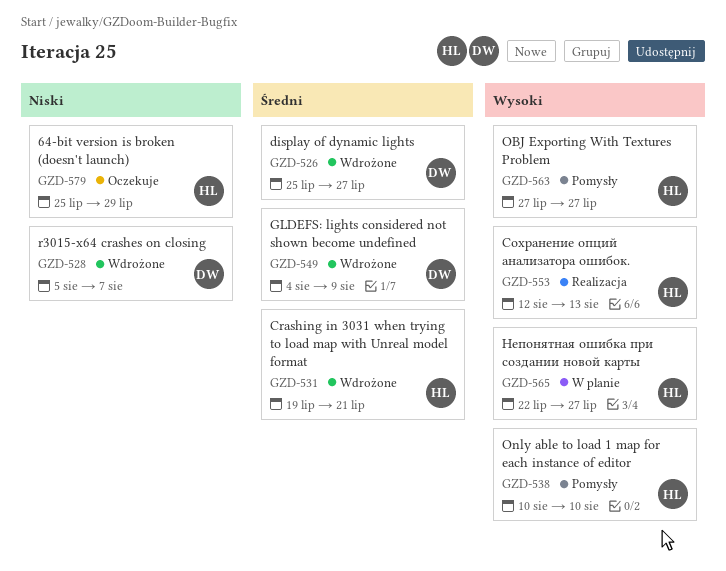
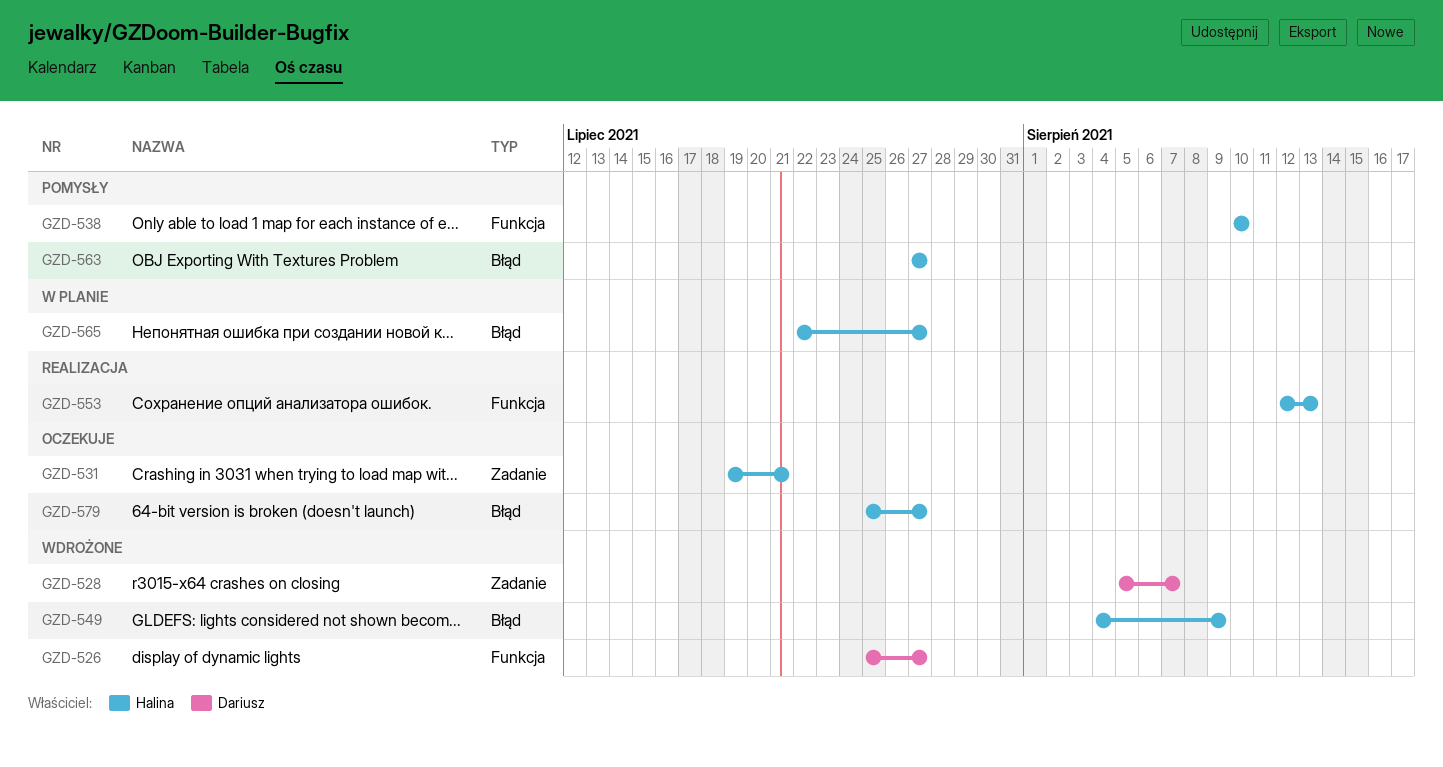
GZD-531, status: Wdrożone -> Oczekuje
GZD-549, owner: Dariusz -> Halina
GZD-579, due: Jul 29 -> Jul 27

